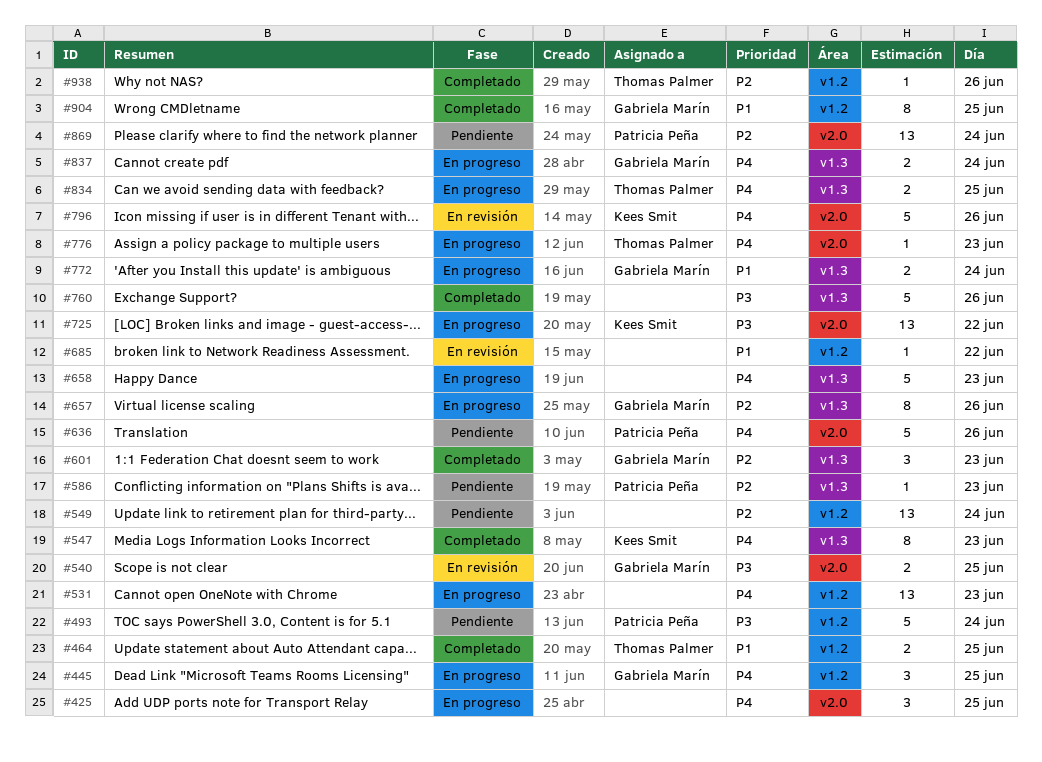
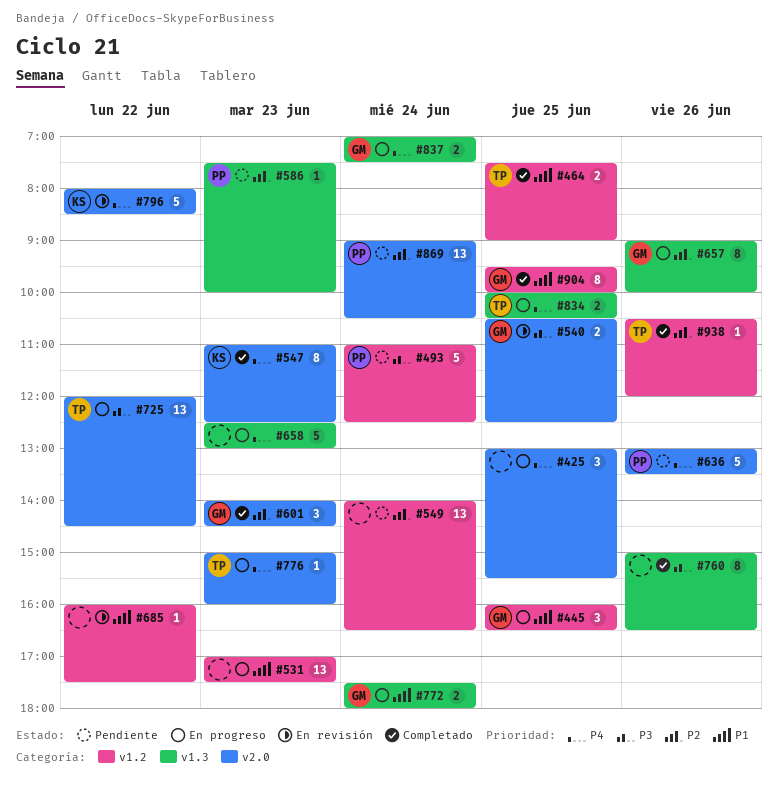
#445, priority: P4 -> P1
#531, priority: P4 -> P1
#547, label: v1.3 -> v2.0
#601, label: v1.3 -> v2.0
#725, owner: Kees Smit -> Thomas Palmer
#760, estimate: 5 -> 8
#796, day: Jun 26 -> Jun 22

